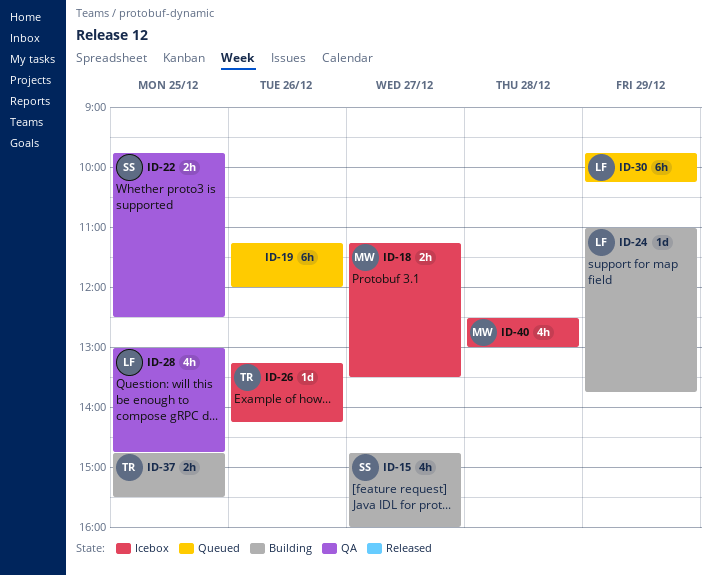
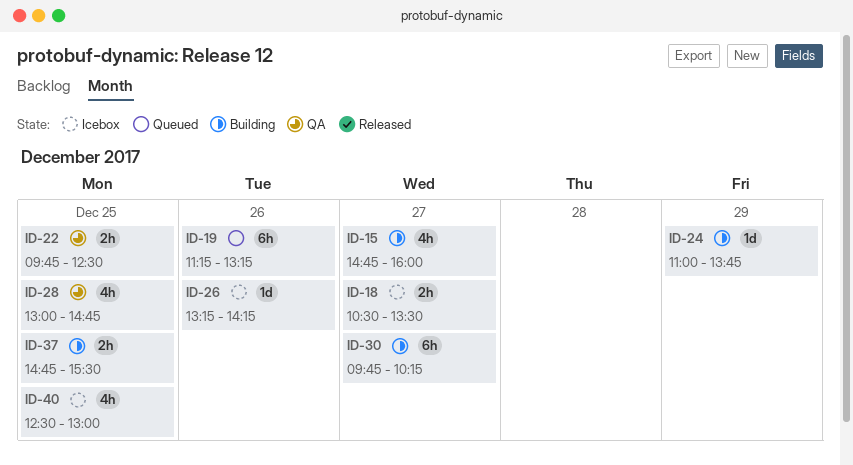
ID-18, begins: 11:15 -> 10:30
ID-19, ends: 12:00 -> 13:15
ID-30, status: Queued -> Building
ID-30, day: Dec 29 -> Dec 27
ID-40, day: Dec 28 -> Dec 25

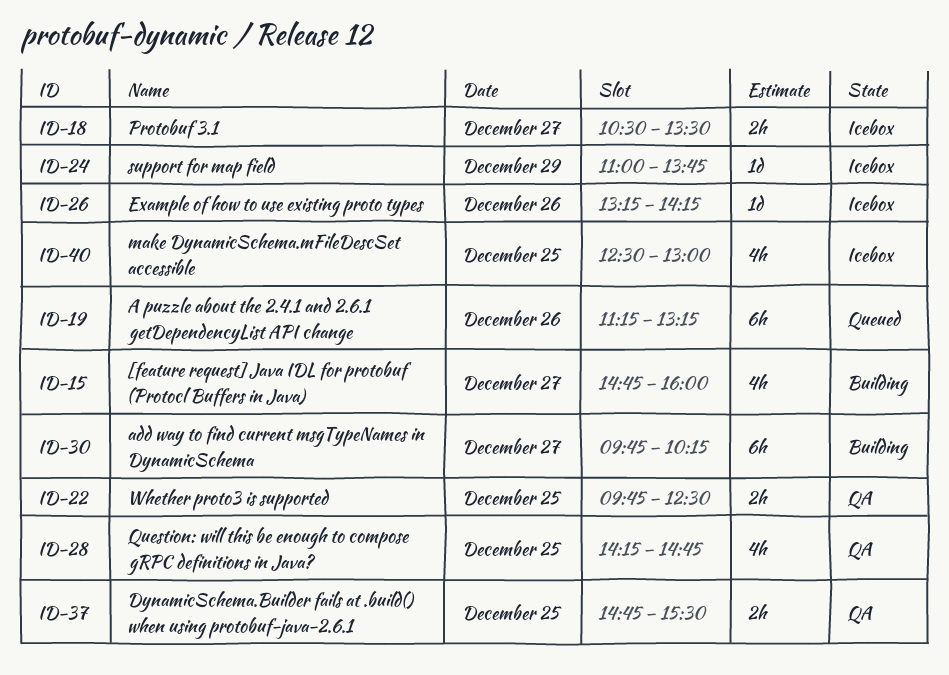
ID-24, status: Building -> Icebox
ID-28, begins: 13:00 -> 14:15
ID-37, status: Building -> QA

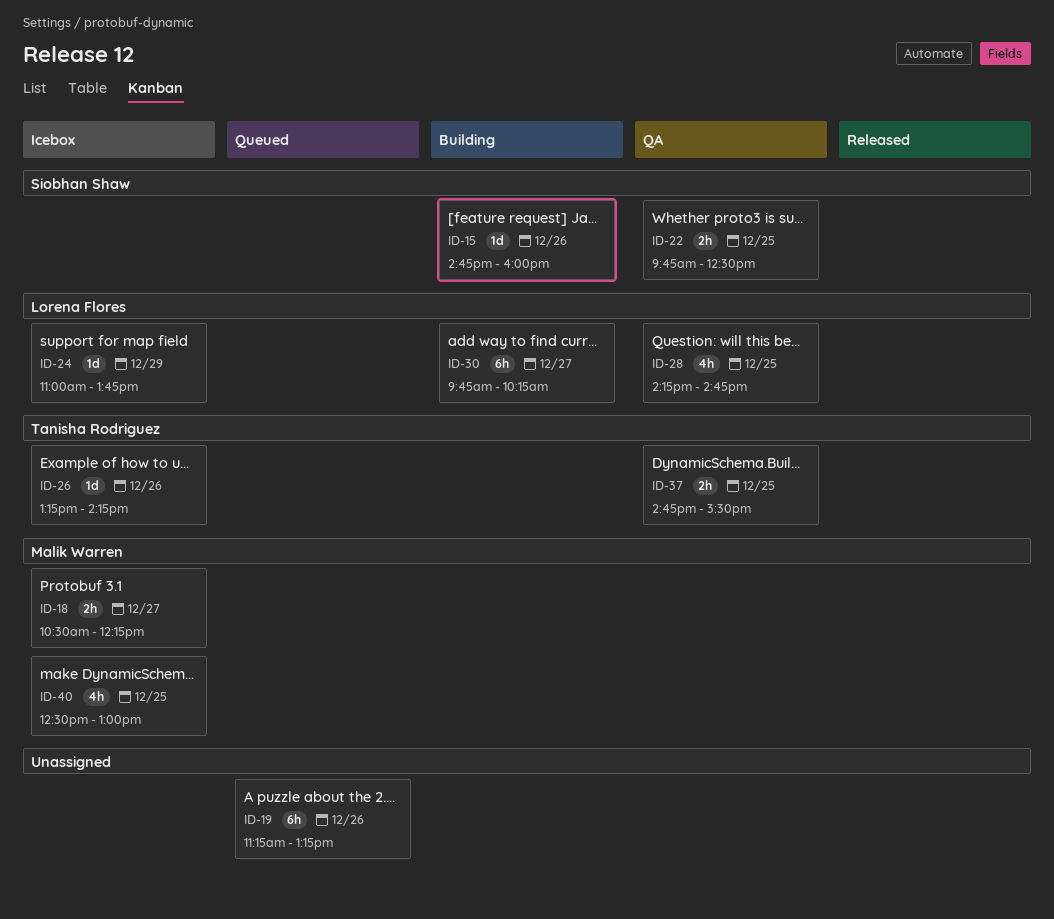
ID-15, estimate: 4h -> 1d
ID-15, day: Dec 27 -> Dec 26
ID-18, ends: 13:30 -> 12:15

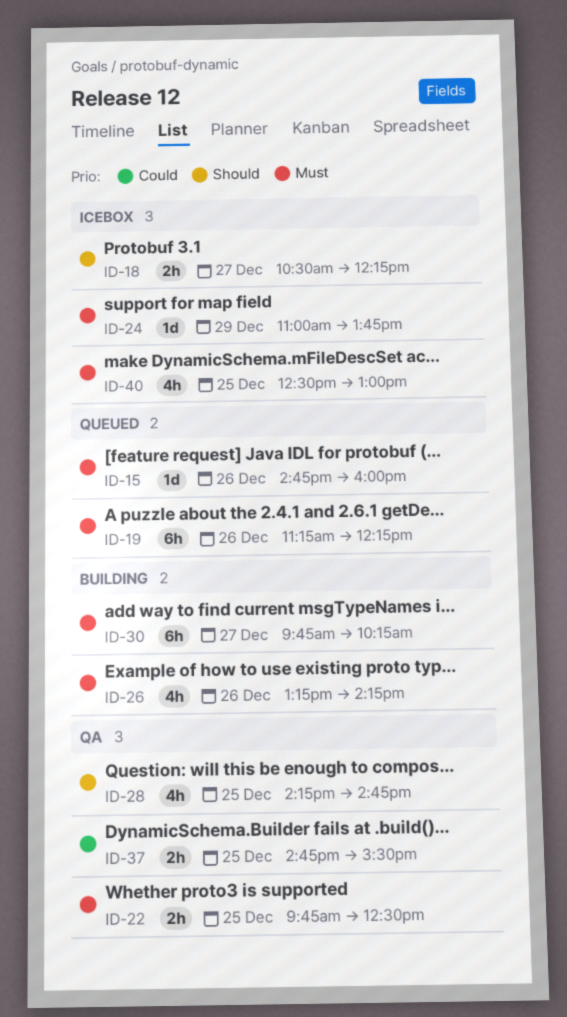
ID-15, status: Building -> Queued
ID-19, ends: 13:15 -> 12:15
ID-26, status: Icebox -> Building
ID-26, estimate: 1d -> 4h

